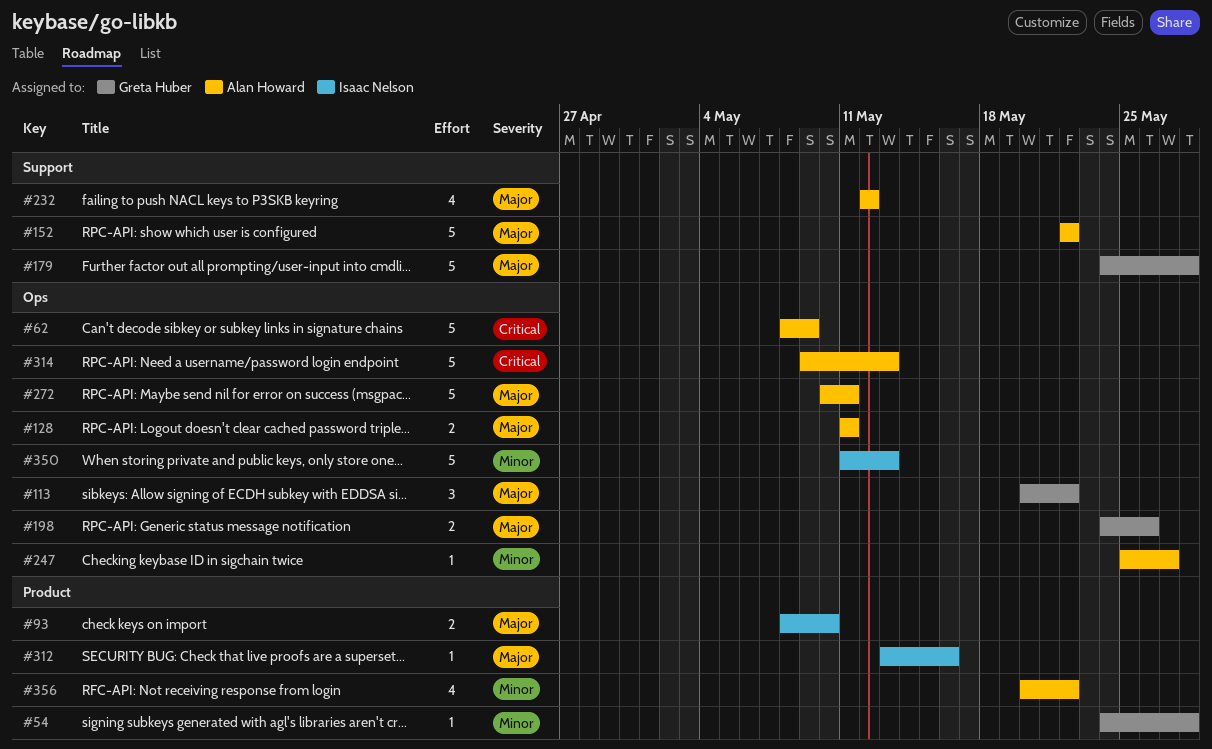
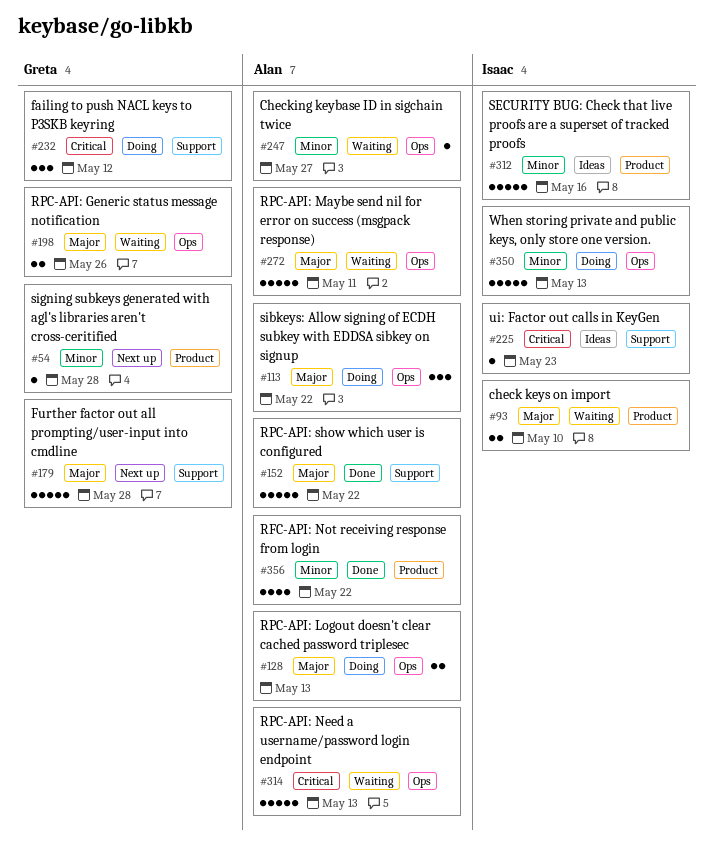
#62: present -> none
#113, owner: Greta Huber -> Alan Howard
#128, due: May 11 -> May 13
#225: none -> present
#232, owner: Alan Howard -> Greta Huber
#232, priority: Major -> Critical
#232, estimate: 4 -> 3
#312, priority: Major -> Minor
#312, estimate: 1 -> 5

